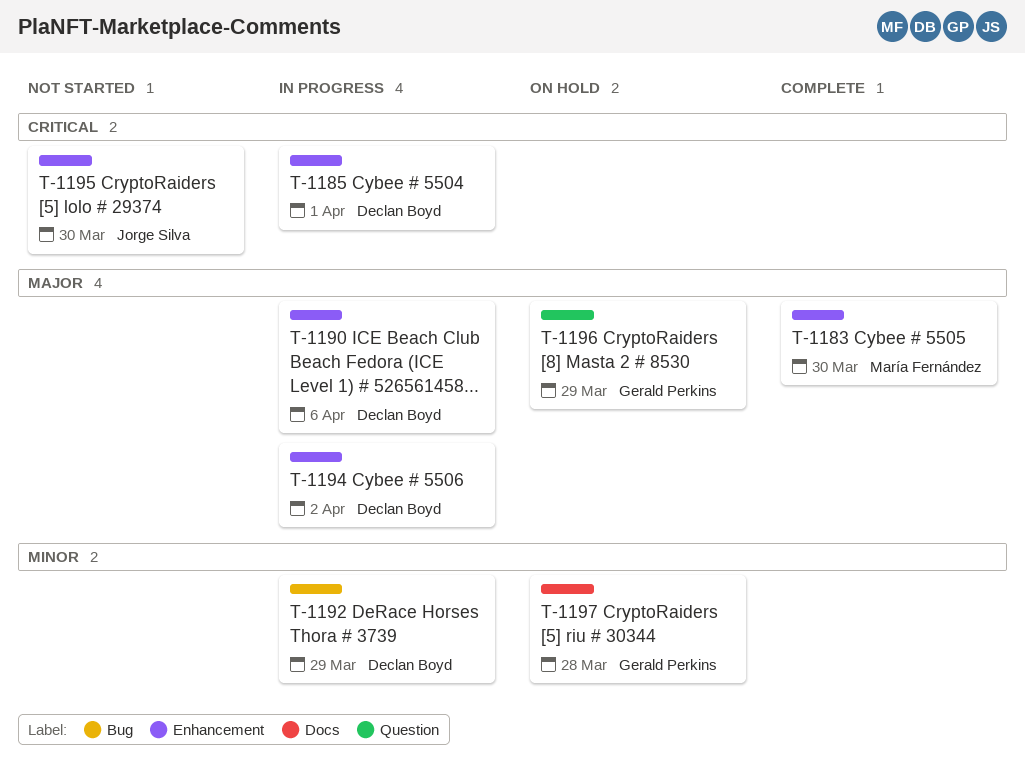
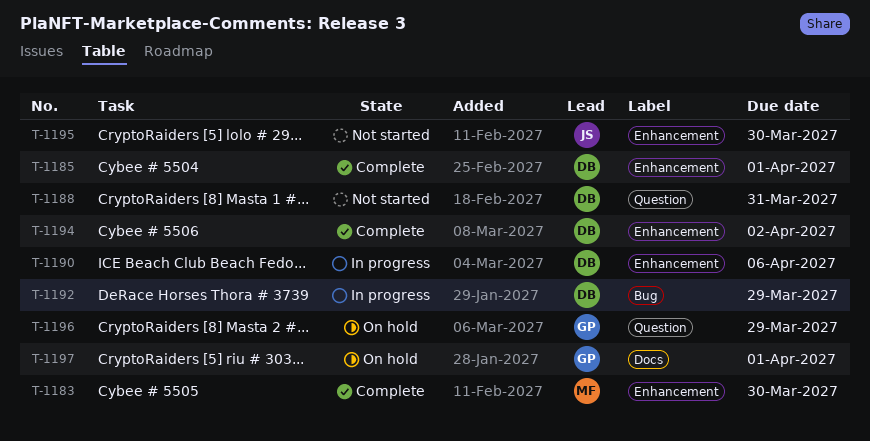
T-1185, status: In progress -> Complete
T-1188: none -> present
T-1194, status: In progress -> Complete
T-1197, due: Mar 28 -> Apr 1

